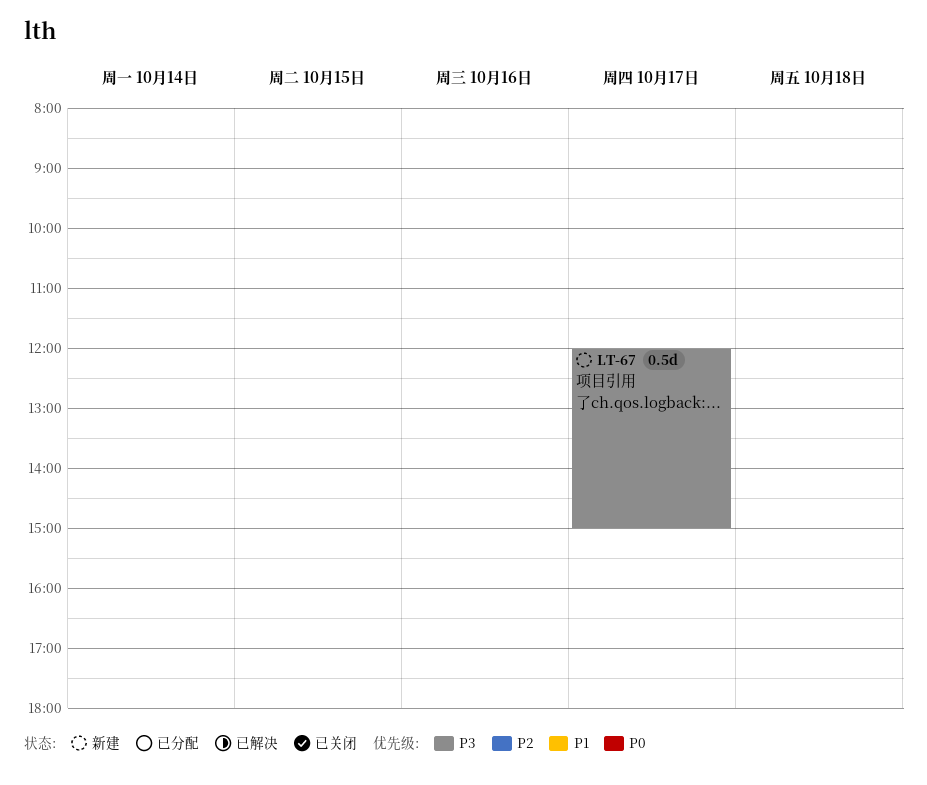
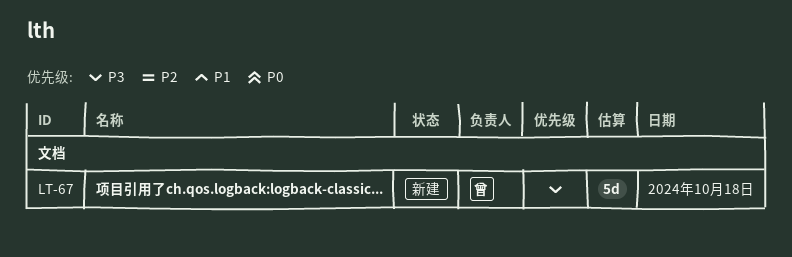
LT-67, estimate: 0.5d -> 5d
LT-67, day: Oct 17 -> Oct 18

